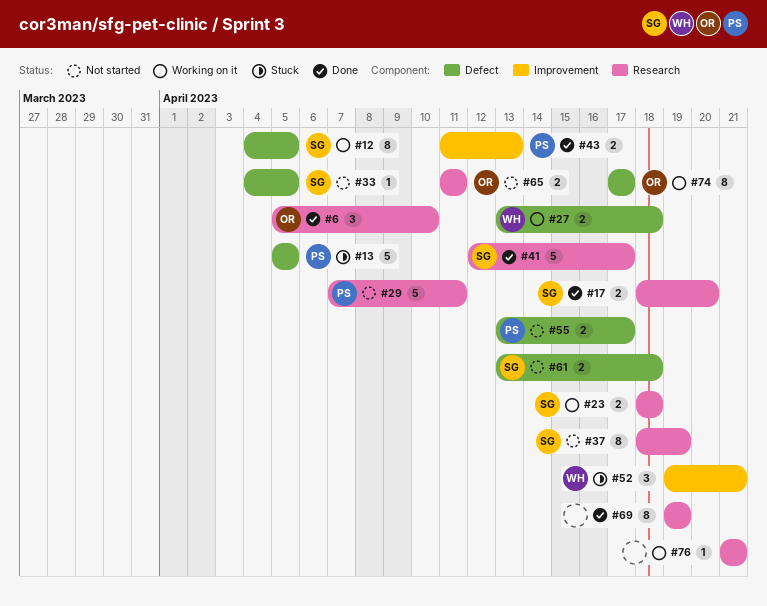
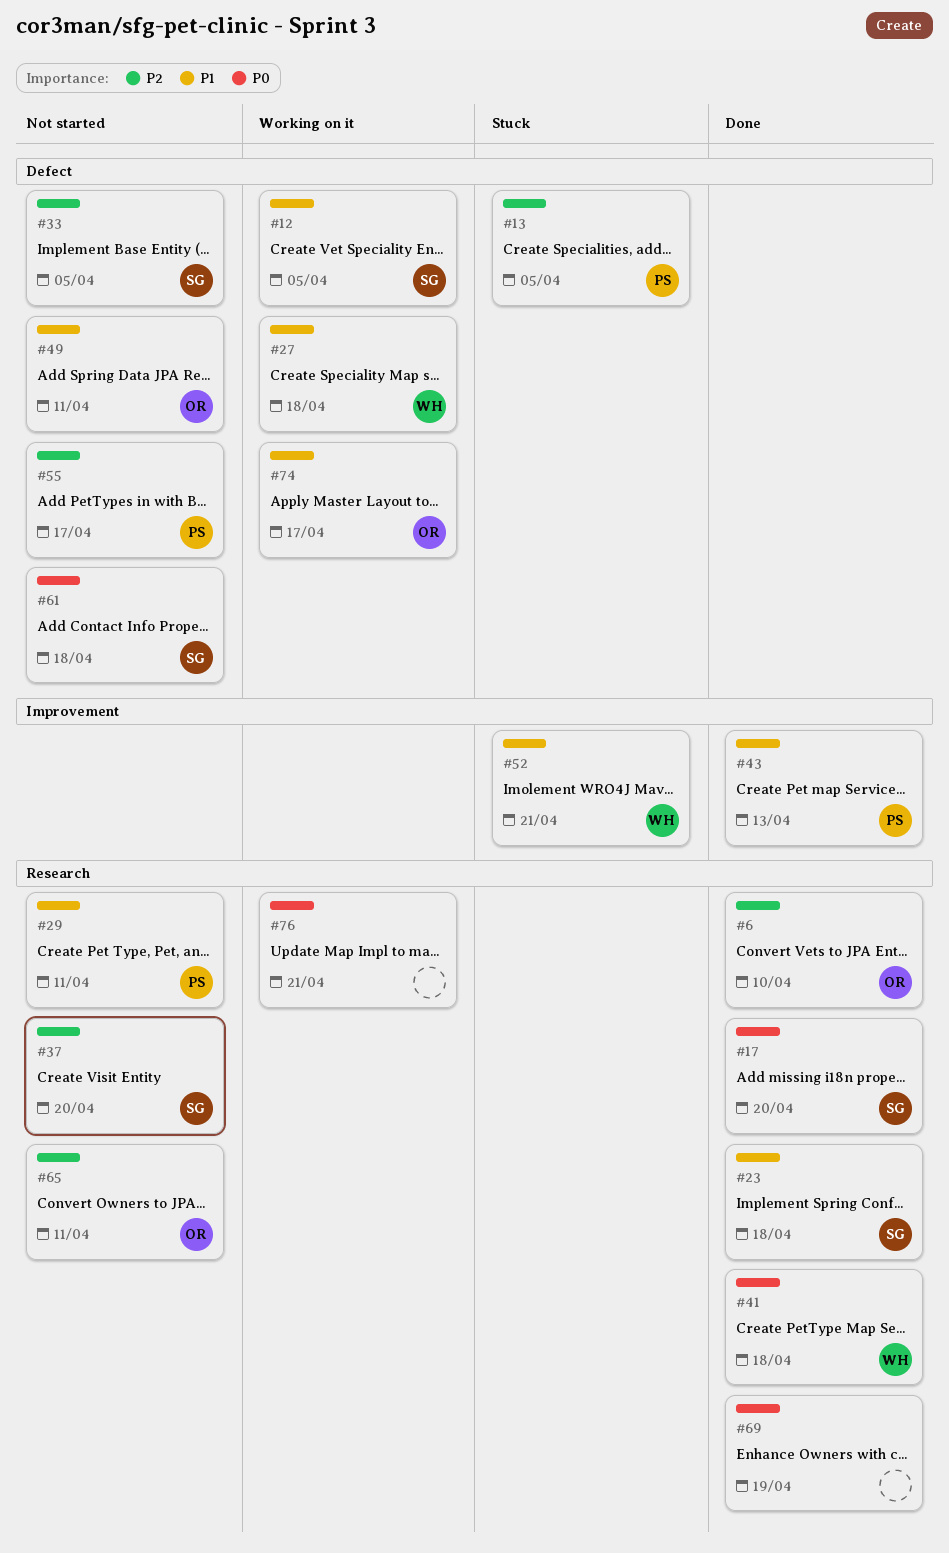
#23, status: Working on it -> Done
#37, due: Apr 19 -> Apr 20
#41, owner: SG -> WH
#41, due: Apr 17 -> Apr 18
#49: none -> present

